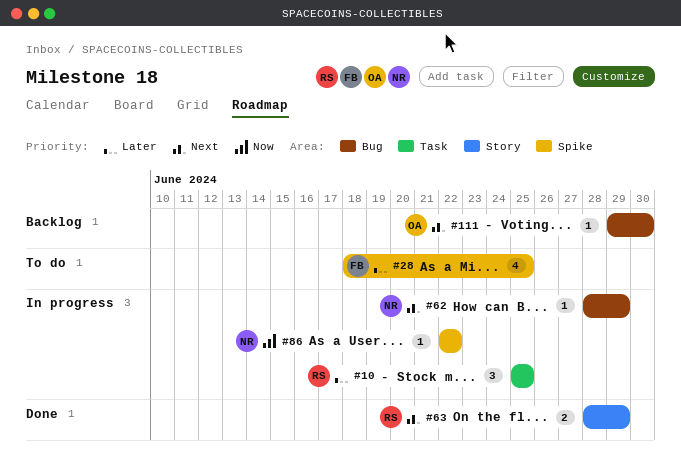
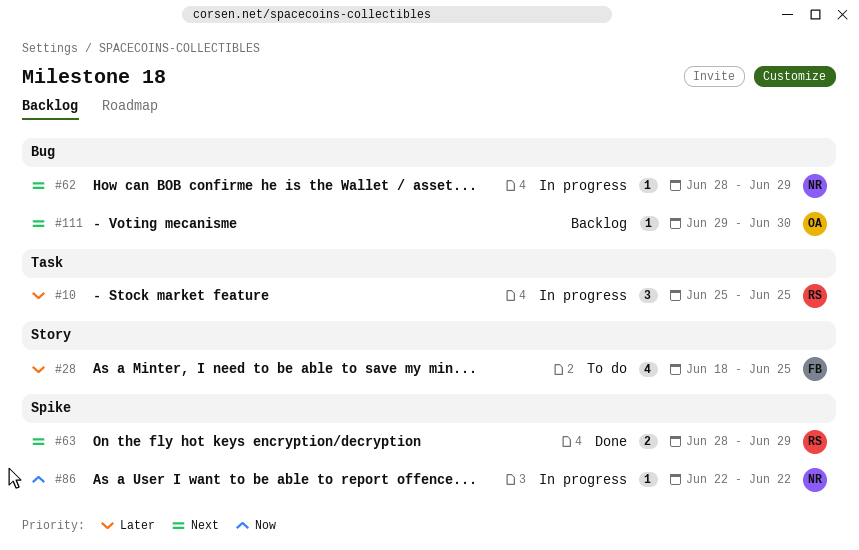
#28, label: Spike -> Story
#63, label: Story -> Spike

